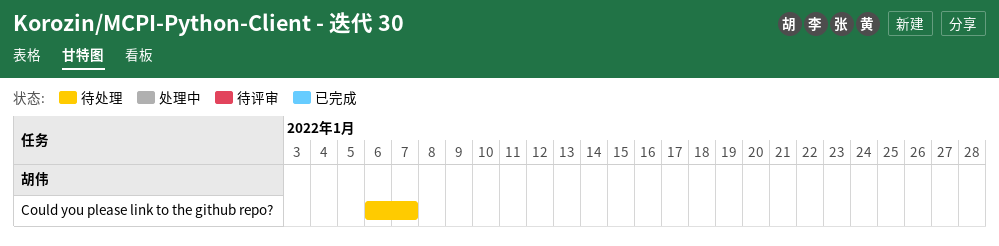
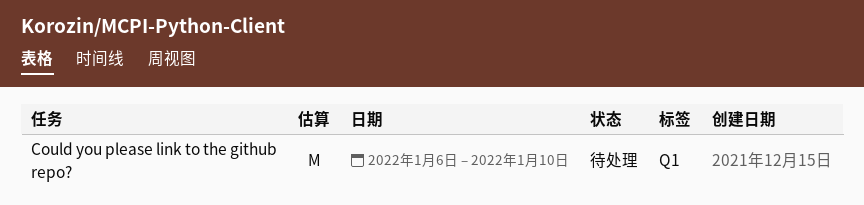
Could you please link to the github repo?, due: Jan 7 -> Jan 10

